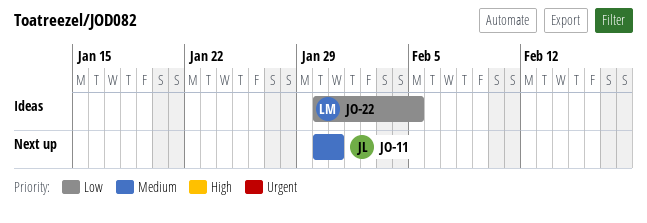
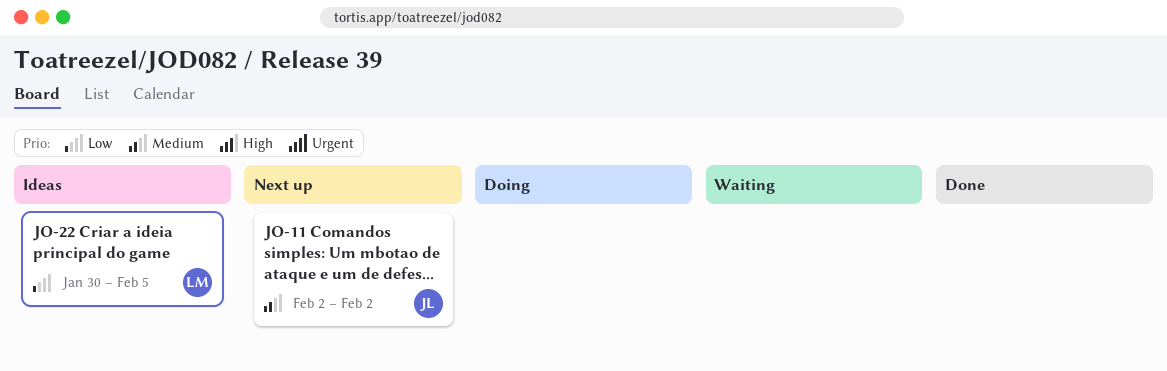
JO-11, start: Jan 30 -> Feb 2
JO-11, due: Jan 31 -> Feb 2

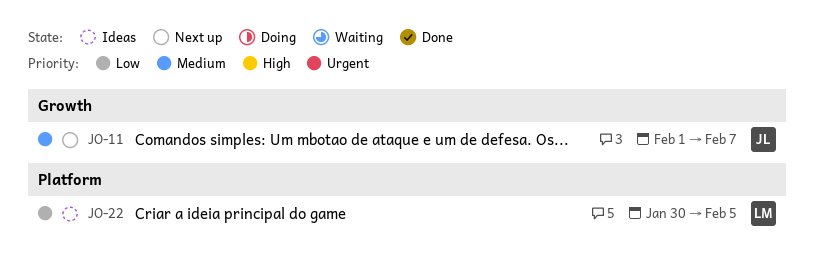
JO-11, start: Feb 2 -> Feb 1
JO-11, due: Feb 2 -> Feb 7

